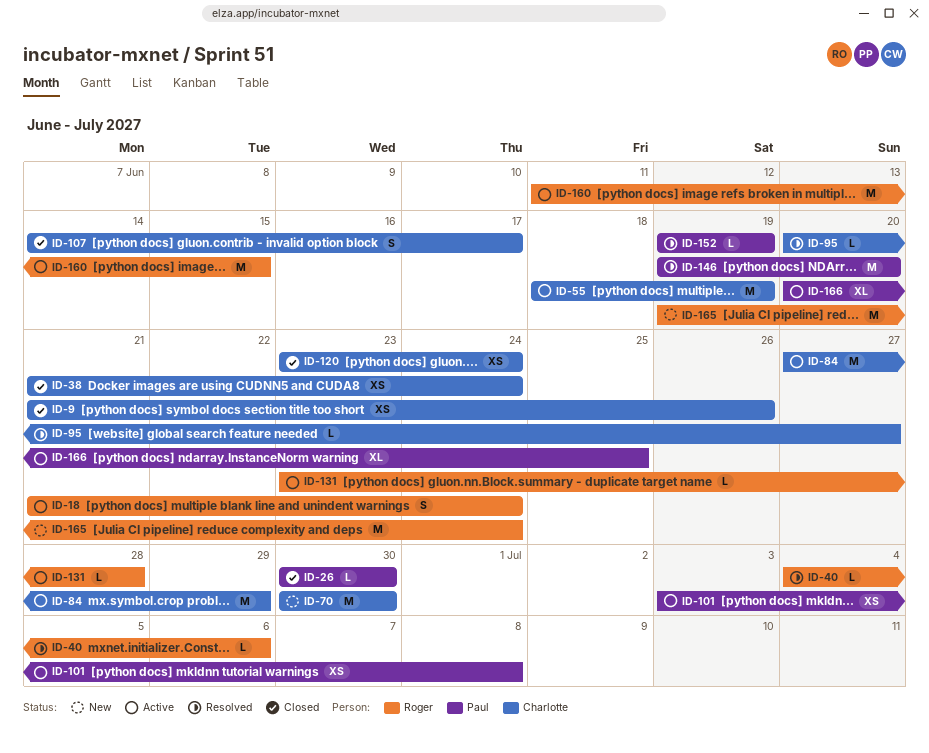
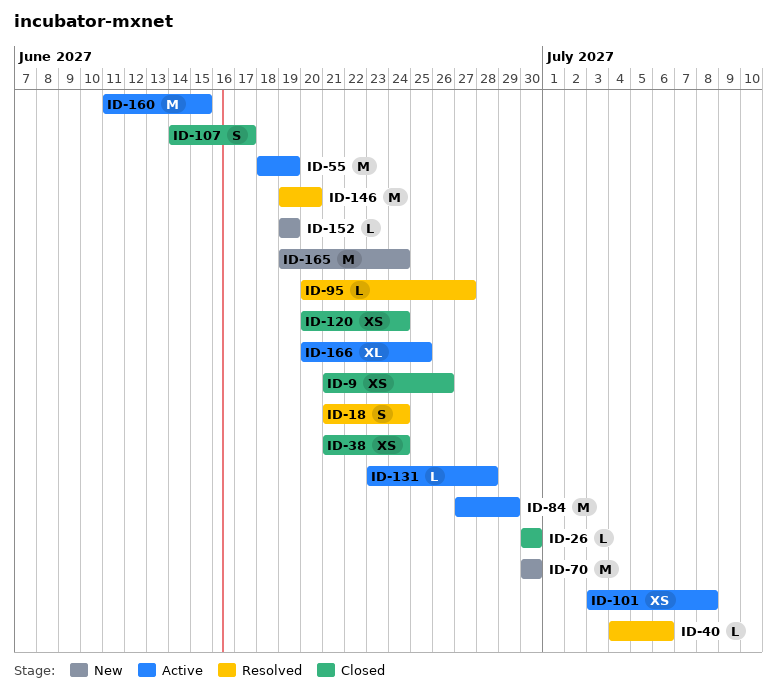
ID-18, status: Active -> Resolved
ID-120, start: Jun 23 -> Jun 20
ID-152, status: Resolved -> New

